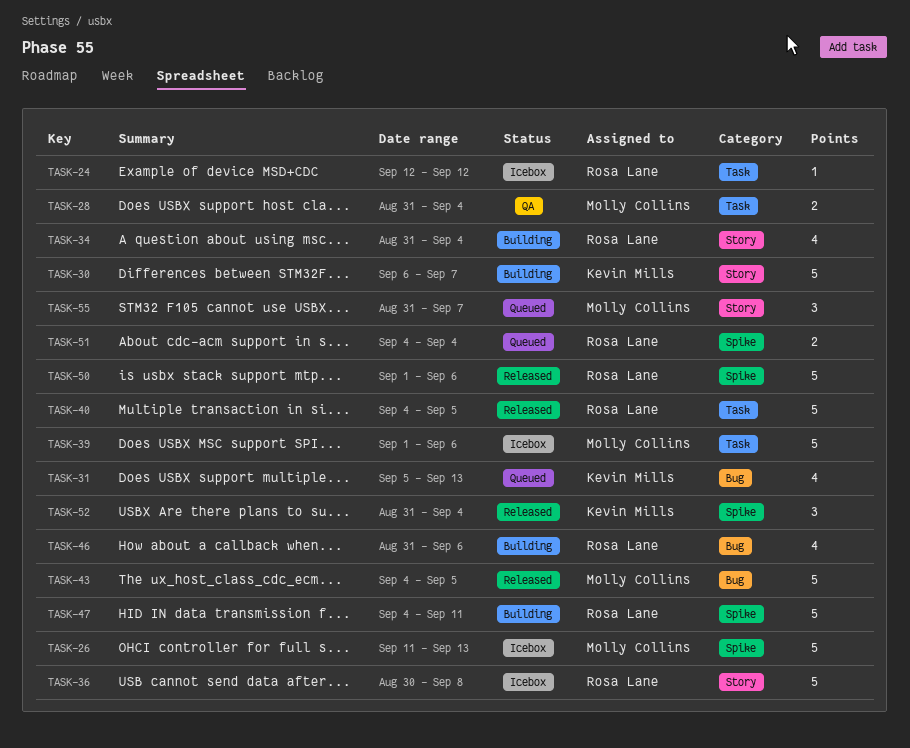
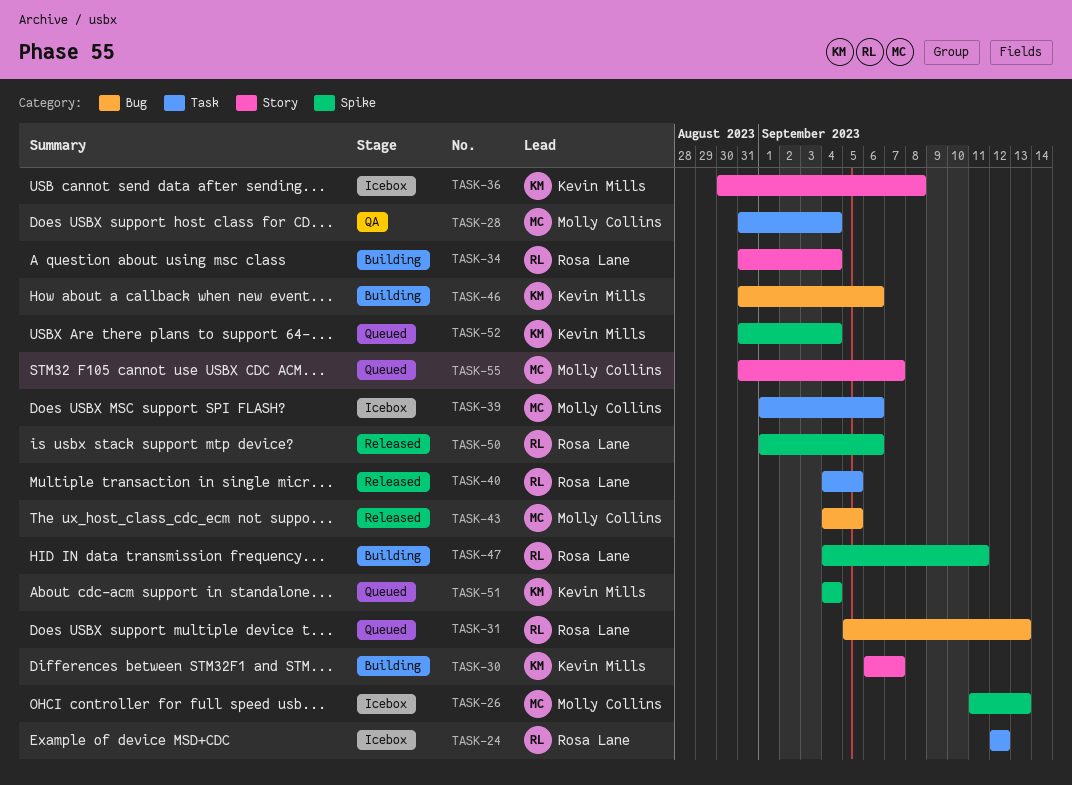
TASK-31, owner: Kevin Mills -> Rosa Lane
TASK-36, owner: Rosa Lane -> Kevin Mills
TASK-46, owner: Rosa Lane -> Kevin Mills
TASK-51, owner: Rosa Lane -> Kevin Mills
TASK-52, status: Released -> Queued

